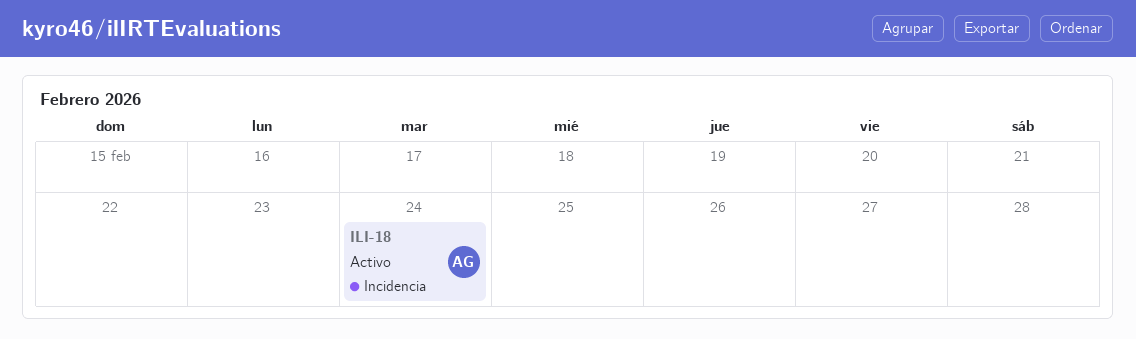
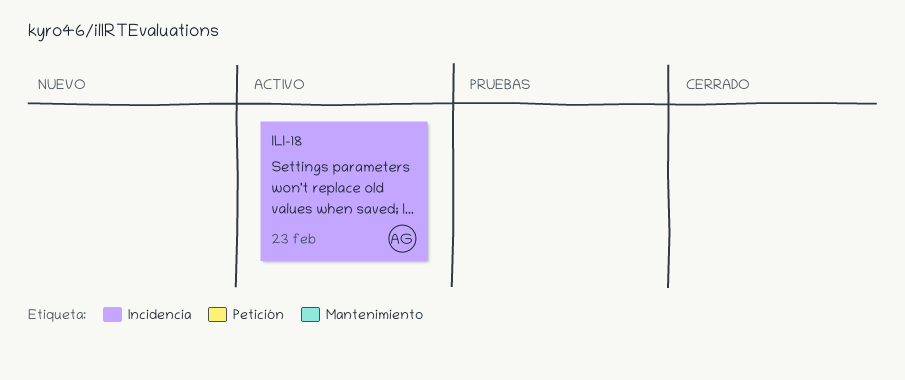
ILI-18, due: Feb 24 -> Feb 23

